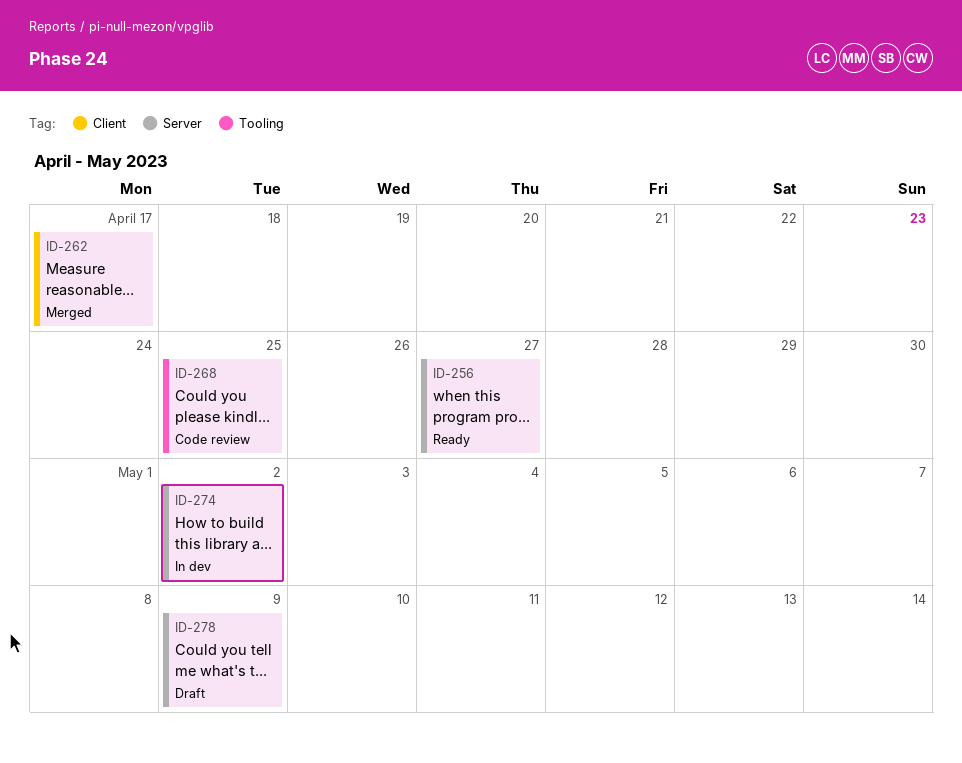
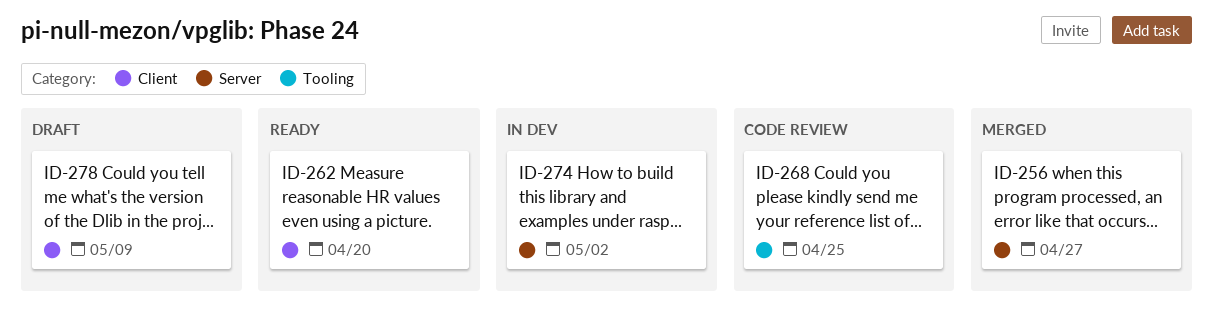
ID-256, status: Ready -> Merged
ID-262, status: Merged -> Ready
ID-262, due: Apr 17 -> Apr 20
ID-278, label: Server -> Client

